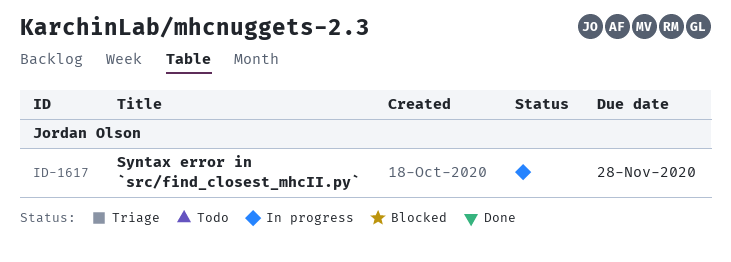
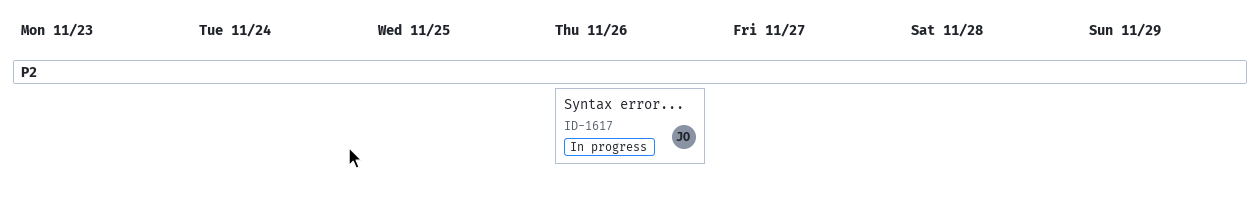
ID-1617, due: Nov 28 -> Nov 26

